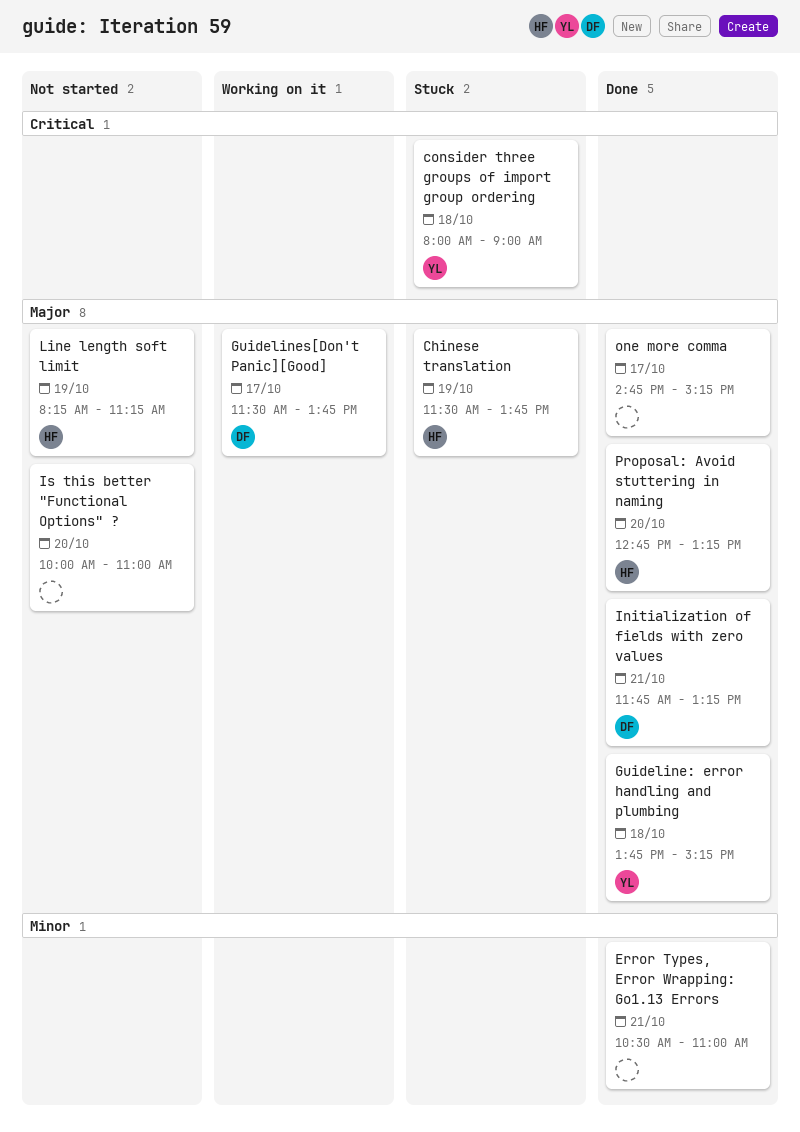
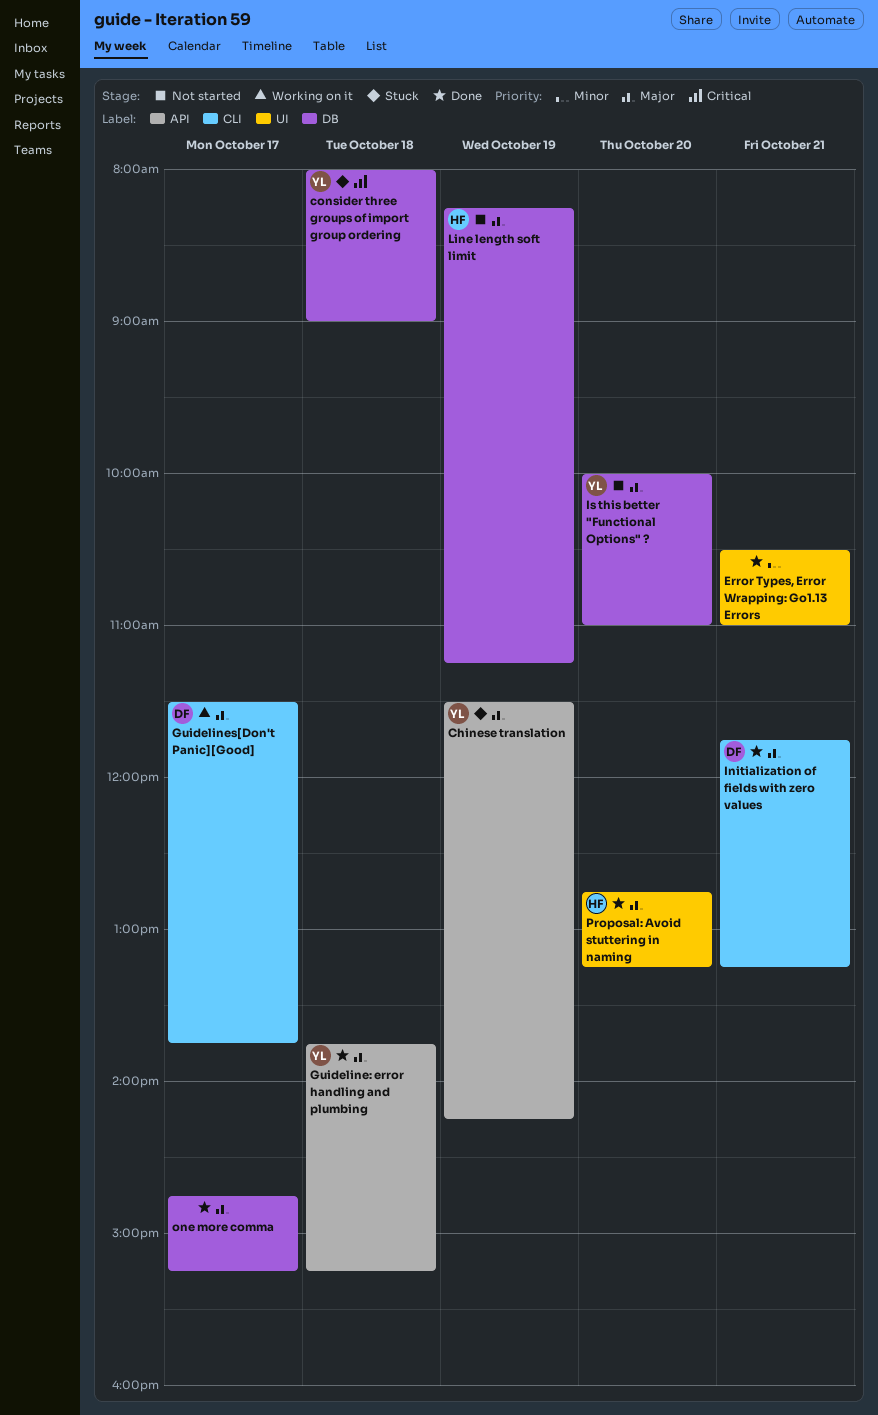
Chinese translation, owner: HF -> YL
Chinese translation, ends: 13:45 -> 14:15
Is this better "Functional Options" ?, owner: none -> YL

